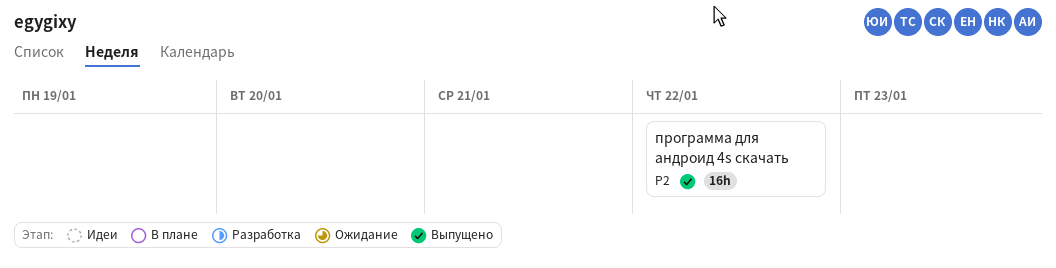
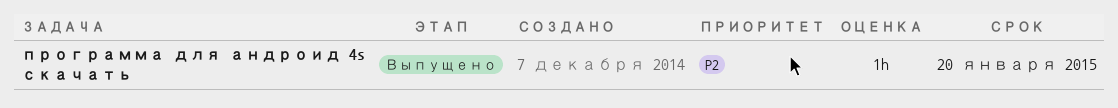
программа для андроид 4s скачать, estimate: 16h -> 1h
программа для андроид 4s скачать, due: Jan 22 -> Jan 20

